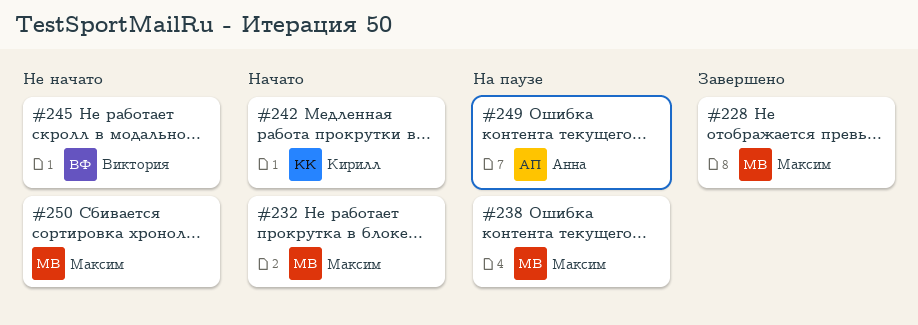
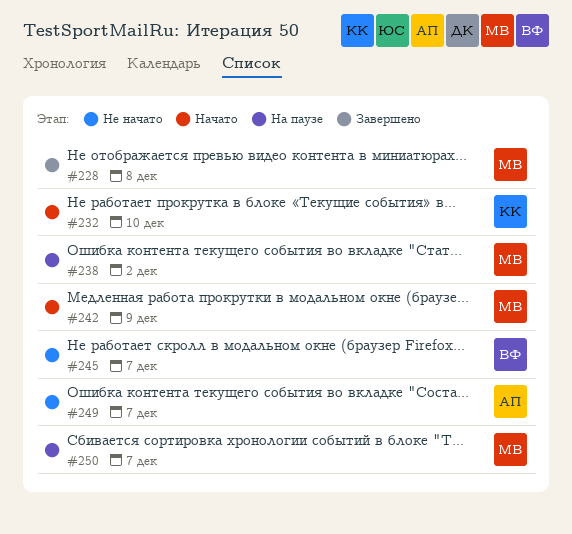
#232, owner: Максим -> Кирилл
#242, owner: Кирилл -> Максим
#249, status: На паузе -> Не начато
#250, status: Не начато -> На паузе

